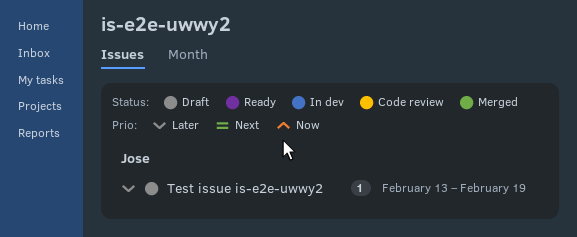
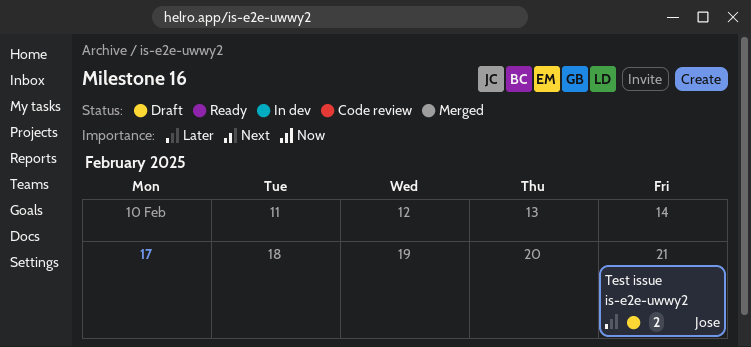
Test issue is-e2e-uwwy2, estimate: 1 -> 2
Test issue is-e2e-uwwy2, due: Feb 19 -> Feb 21

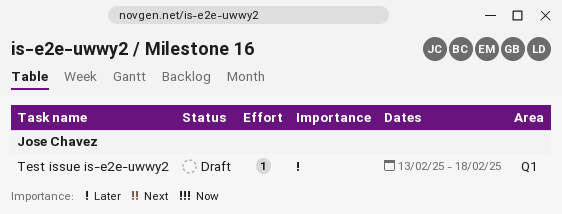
Test issue is-e2e-uwwy2, estimate: 2 -> 1
Test issue is-e2e-uwwy2, due: Feb 21 -> Feb 18

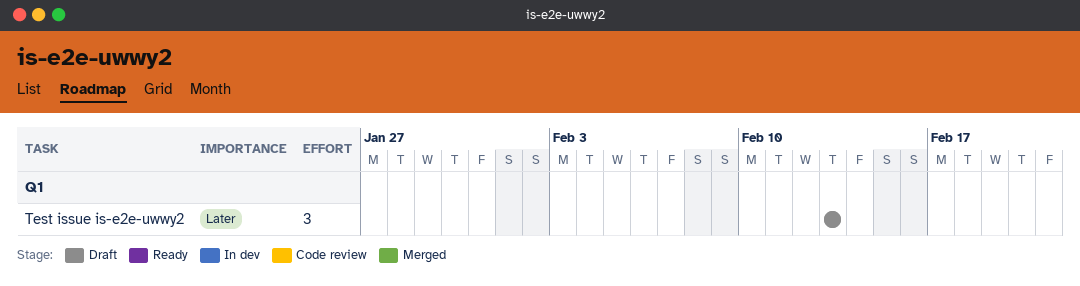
Test issue is-e2e-uwwy2, estimate: 1 -> 3
Test issue is-e2e-uwwy2, due: Feb 18 -> Feb 13

